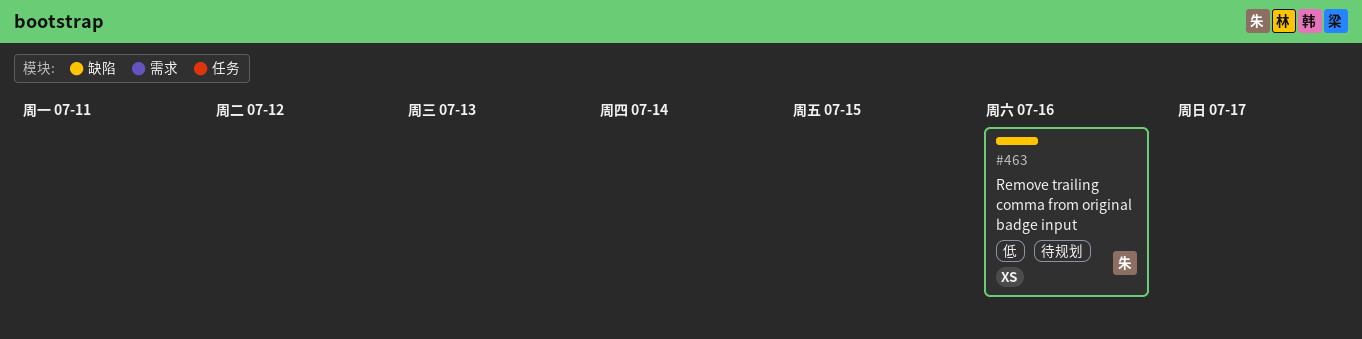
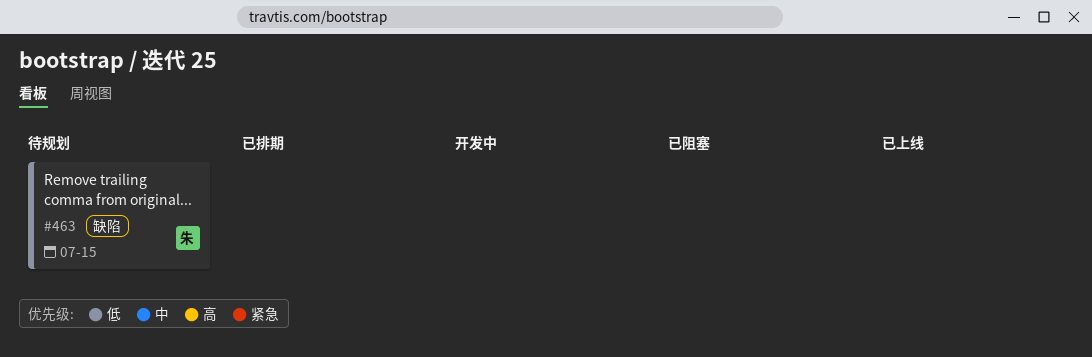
#463, due: Jul 16 -> Jul 15

